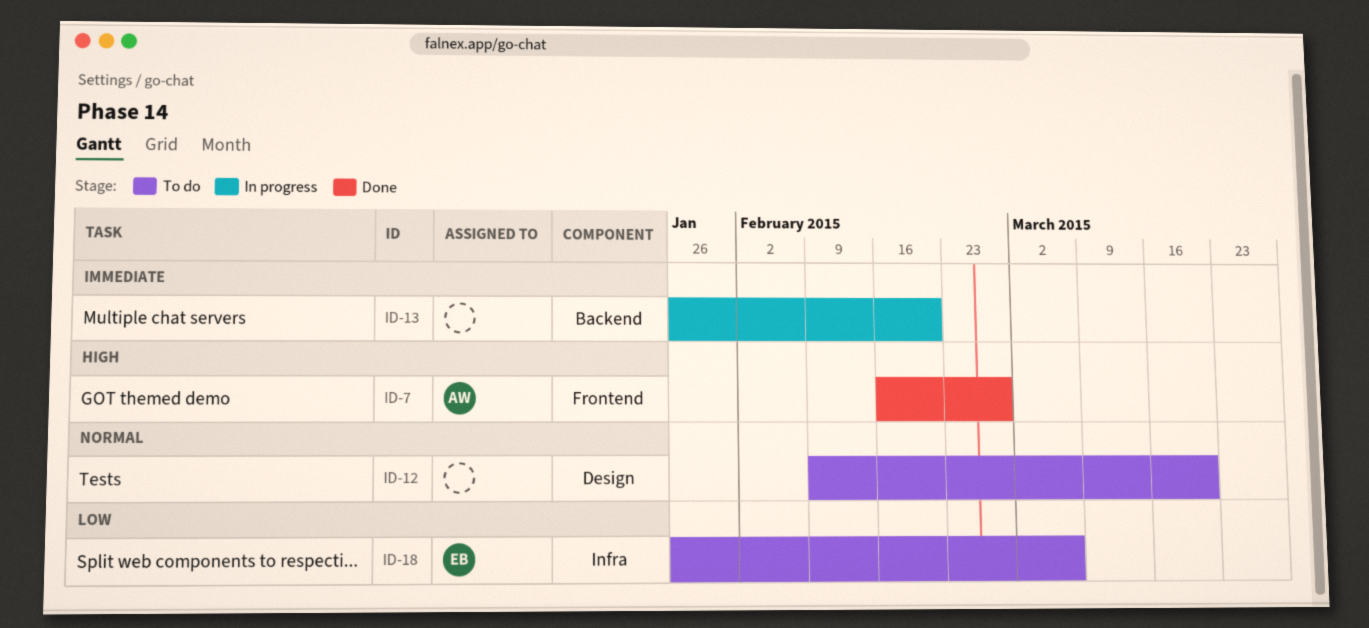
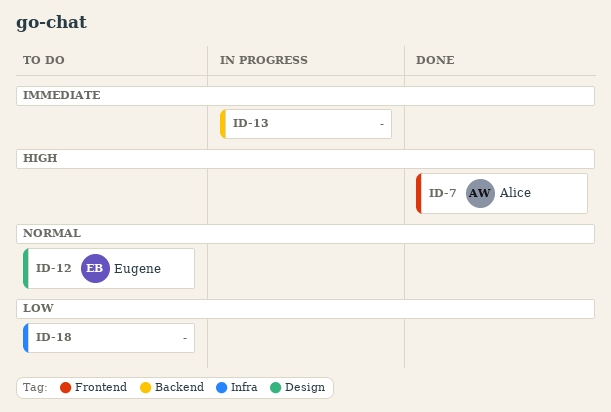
ID-12, owner: none -> Eugene
ID-18, owner: Eugene -> none

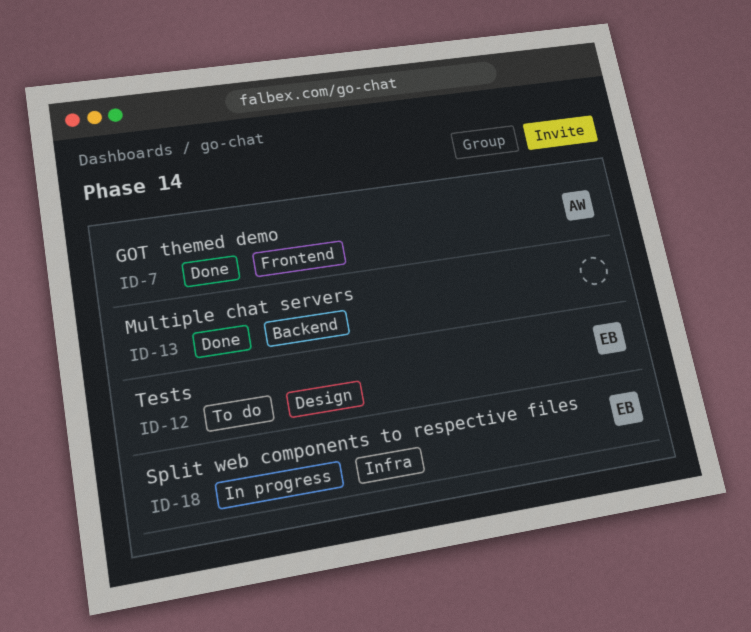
ID-13, status: In progress -> Done
ID-18, status: To do -> In progress
ID-18, owner: none -> Eugene

